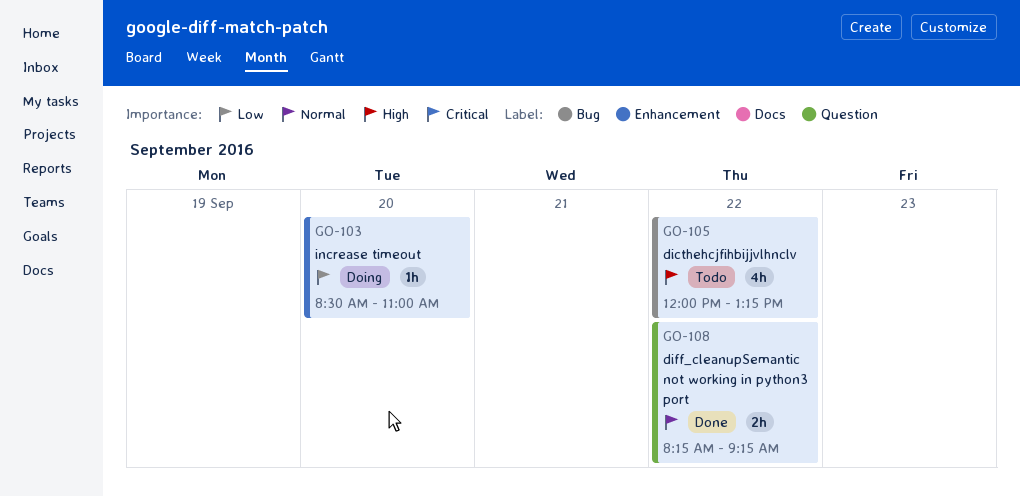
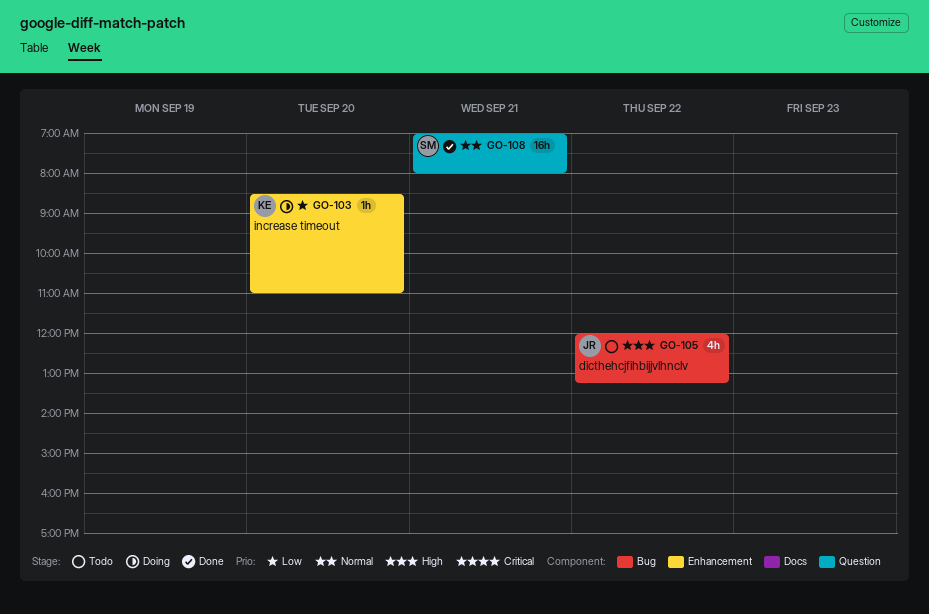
GO-108, estimate: 2h -> 16h
GO-108, day: Sep 22 -> Sep 21
GO-108, begins: 08:15 -> 07:00
GO-108, ends: 09:15 -> 08:00

